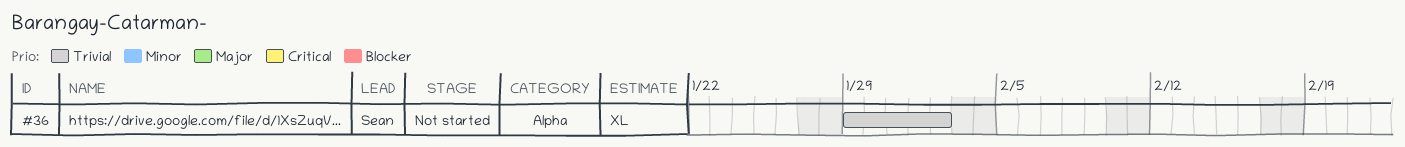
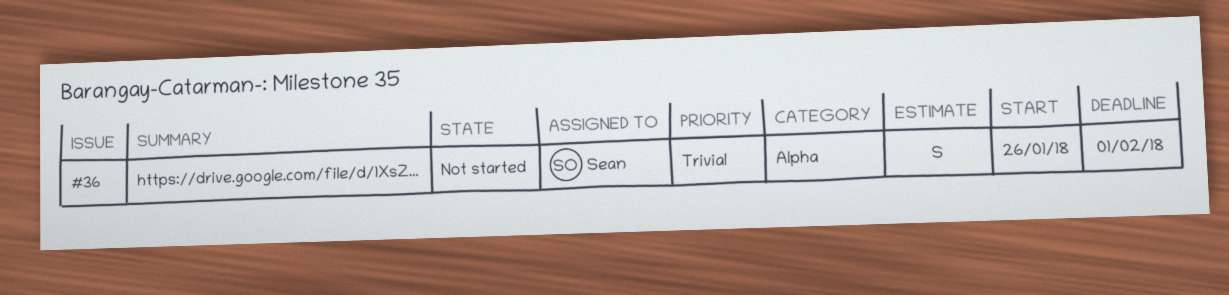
#36, estimate: XL -> S
#36, start: Jan 29 -> Jan 26
#36, due: Feb 2 -> Feb 1

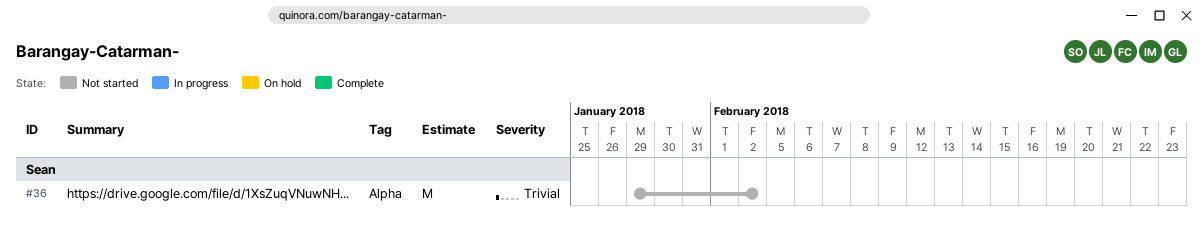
#36, estimate: S -> M
#36, start: Jan 26 -> Jan 29
#36, due: Feb 1 -> Feb 2

